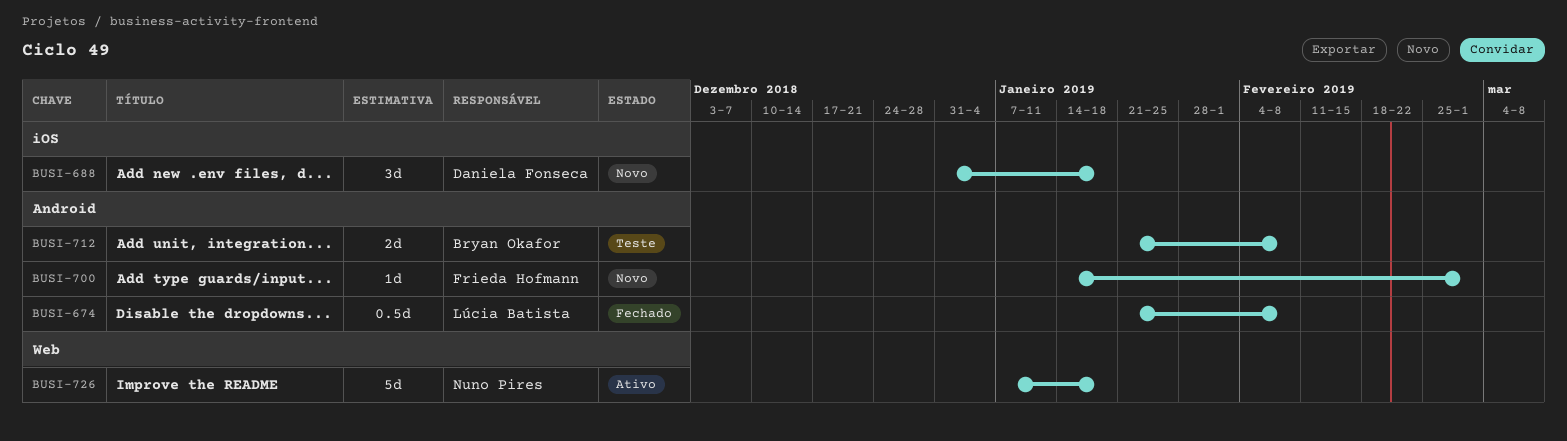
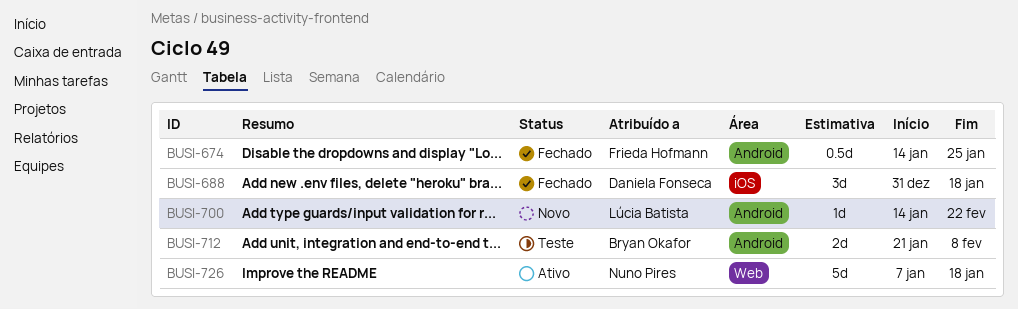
BUSI-674, owner: Lúcia Batista -> Frieda Hofmann
BUSI-674, start: Jan 21 -> Jan 14
BUSI-674, due: Feb 8 -> Jan 25
BUSI-688, status: Novo -> Fechado
BUSI-700, owner: Frieda Hofmann -> Lúcia Batista
BUSI-700, due: Mar 1 -> Feb 22

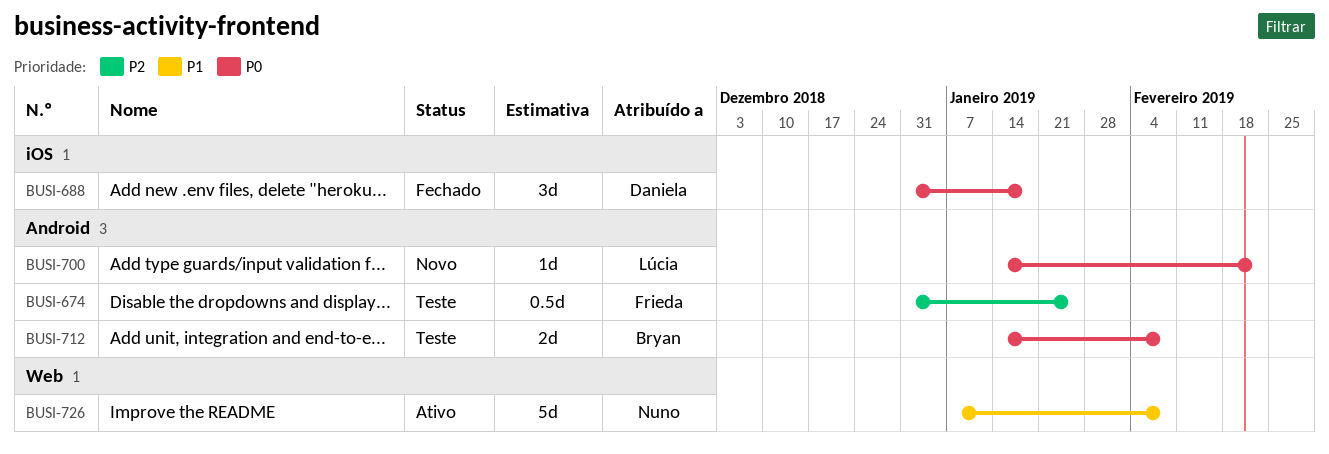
BUSI-674, status: Fechado -> Teste
BUSI-674, start: Jan 14 -> Dec 31
BUSI-712, start: Jan 21 -> Jan 14
BUSI-726, due: Jan 18 -> Feb 8

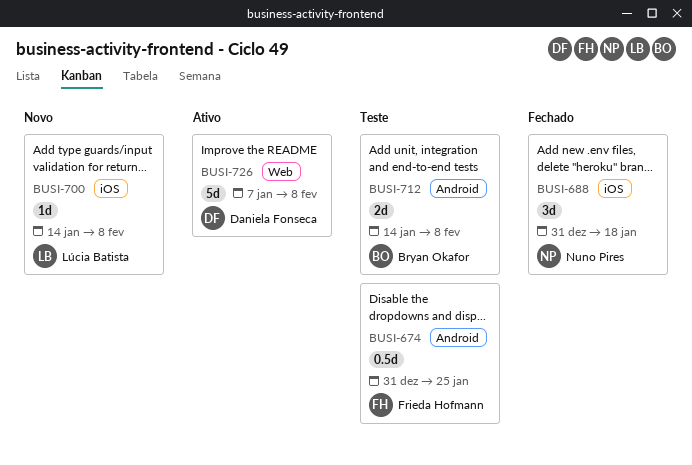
BUSI-688, owner: Daniela Fonseca -> Nuno Pires
BUSI-700, label: Android -> iOS
BUSI-700, due: Feb 22 -> Feb 8
BUSI-726, owner: Nuno Pires -> Daniela Fonseca

